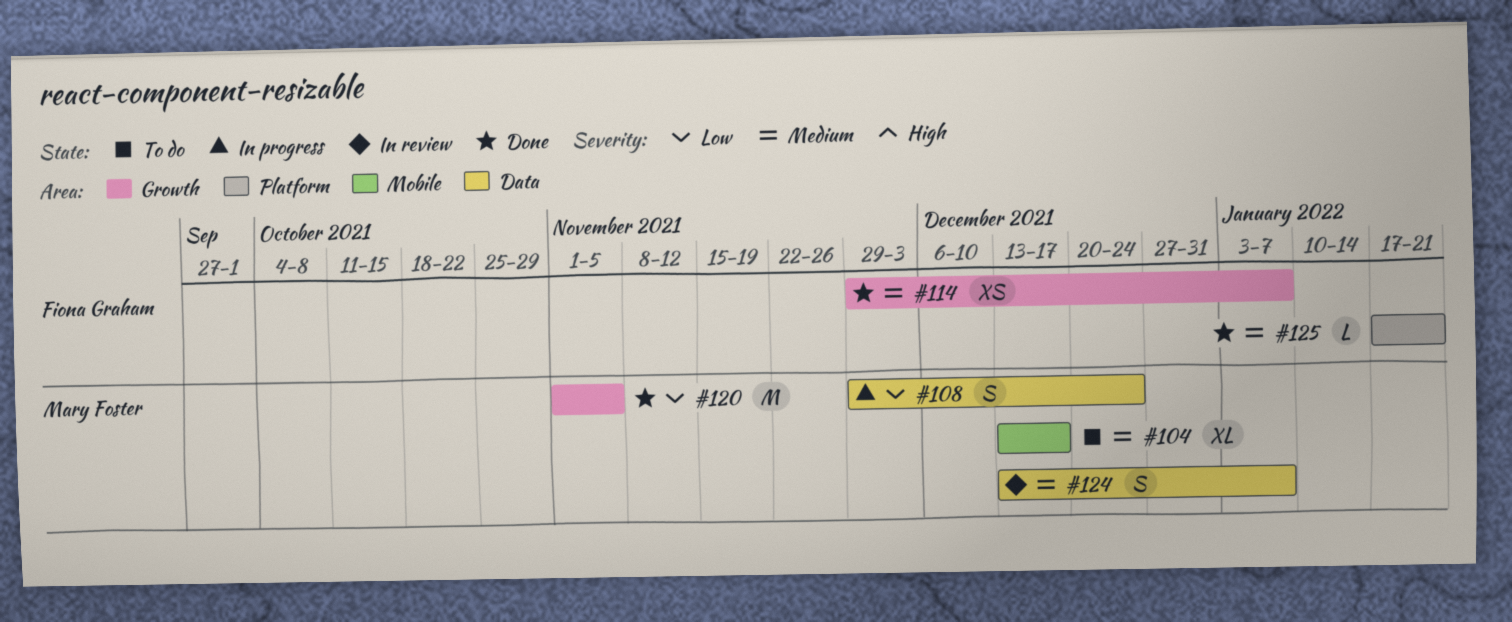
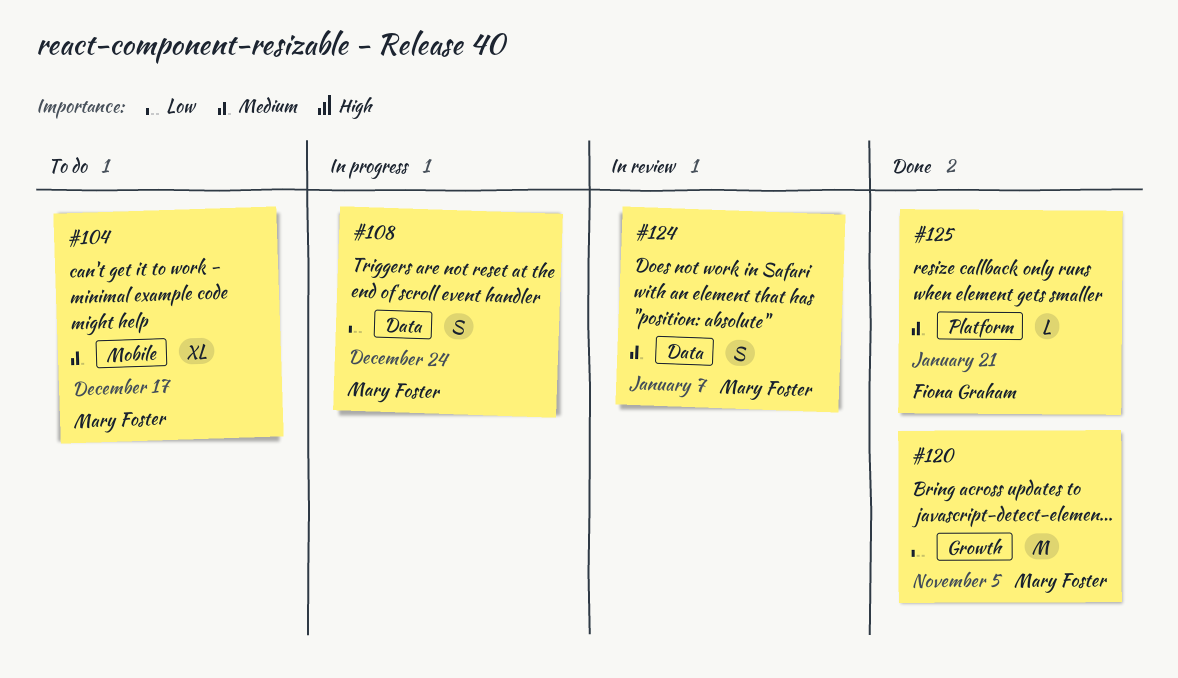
#114: present -> none

